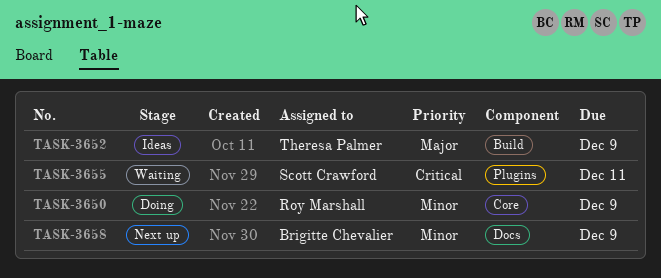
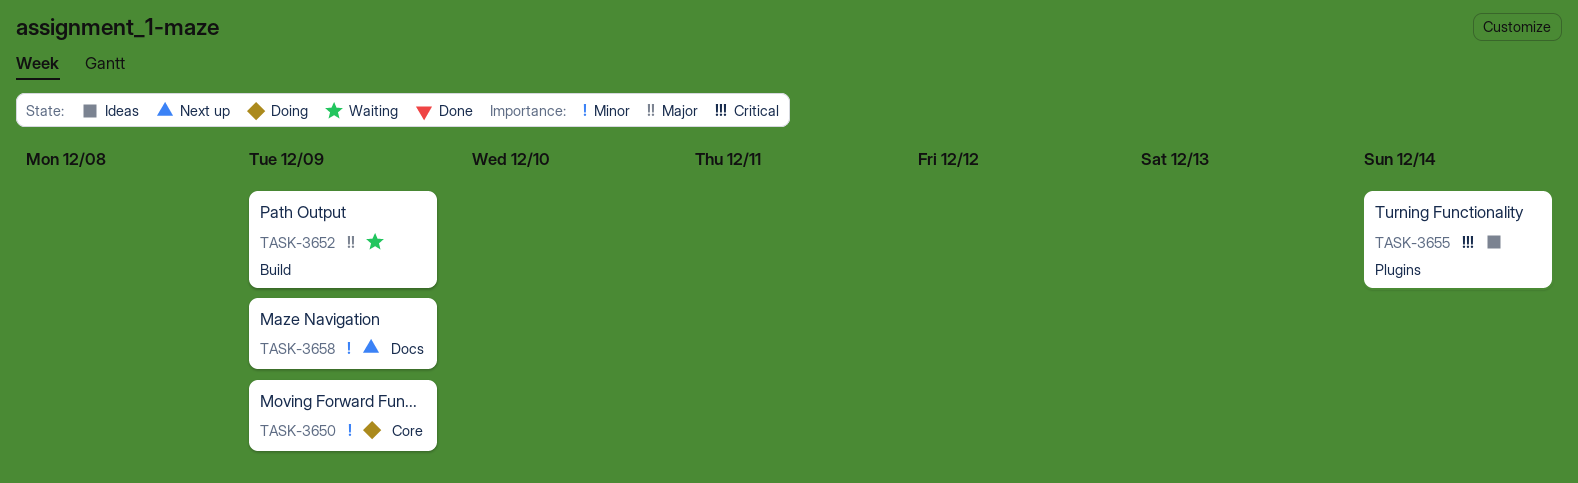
TASK-3652, status: Ideas -> Waiting
TASK-3655, status: Waiting -> Ideas
TASK-3655, due: Dec 11 -> Dec 14

